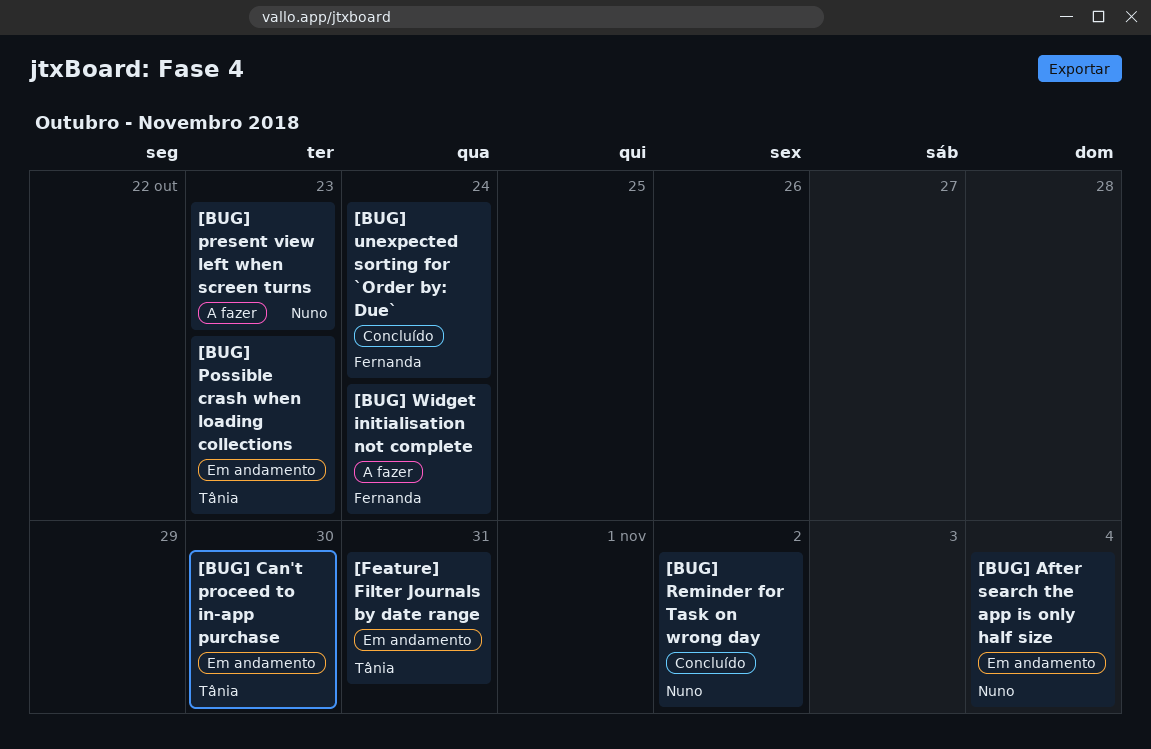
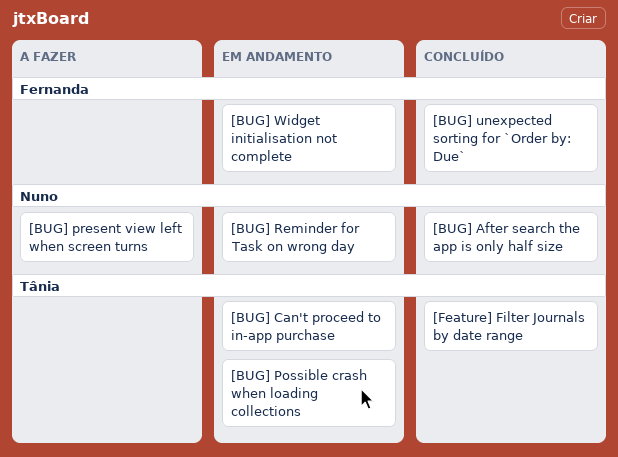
[BUG] After search the app is only half size, status: Em andamento -> Concluído
[BUG] Reminder for Task on wrong day, status: Concluído -> Em andamento
[BUG] Widget initialisation not complete, status: A fazer -> Em andamento
[Feature] Filter Journals by date range, status: Em andamento -> Concluído

